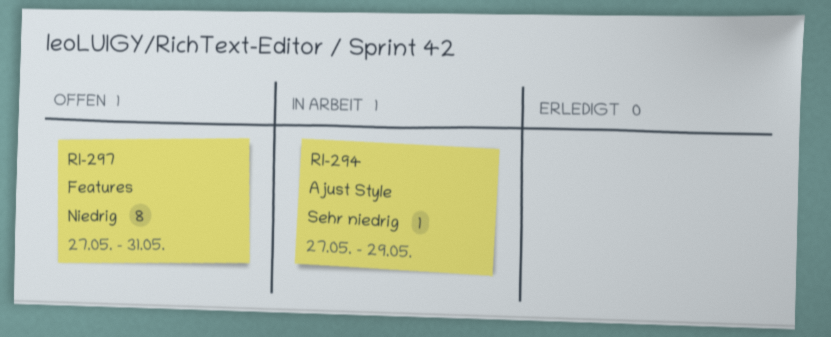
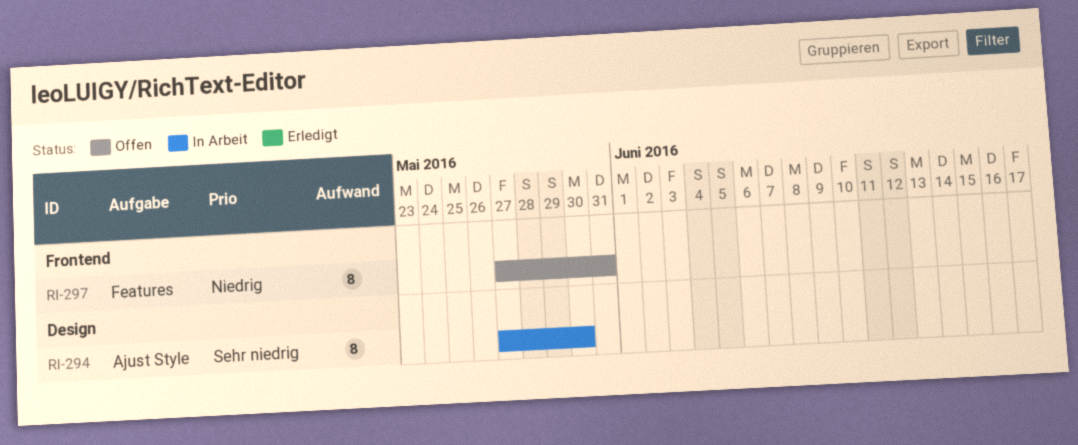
RI-294, estimate: 1 -> 8
RI-294, due: May 29 -> May 30

